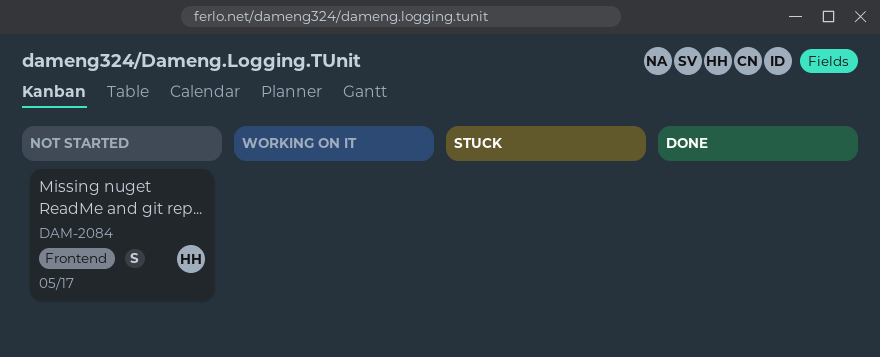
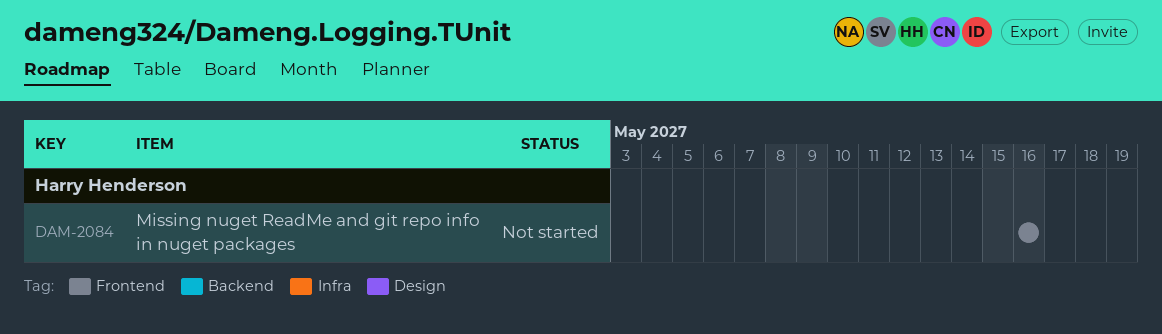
DAM-2084, due: May 17 -> May 16

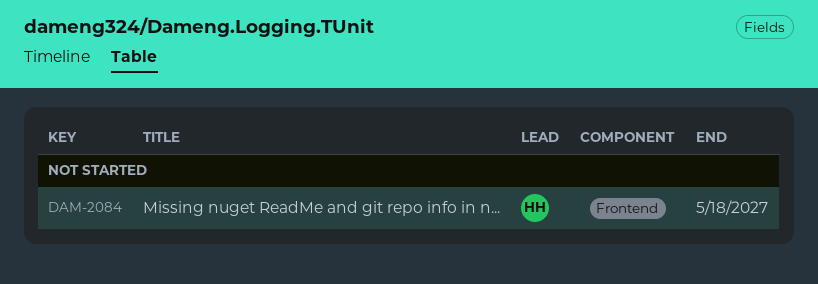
DAM-2084, due: May 16 -> May 18

